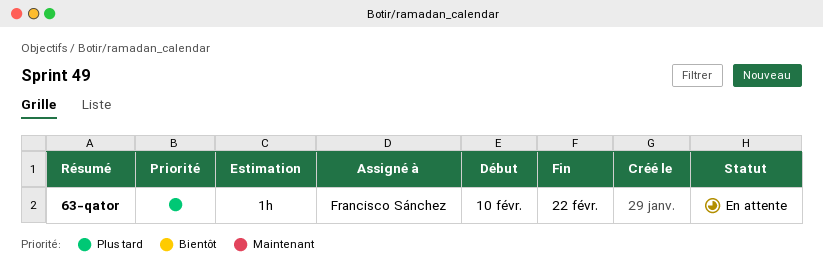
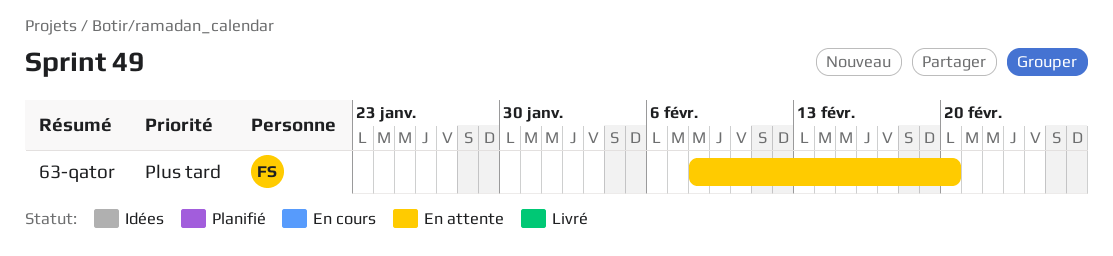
63-qator, start: Feb 10 -> Feb 8
63-qator, due: Feb 22 -> Feb 20

